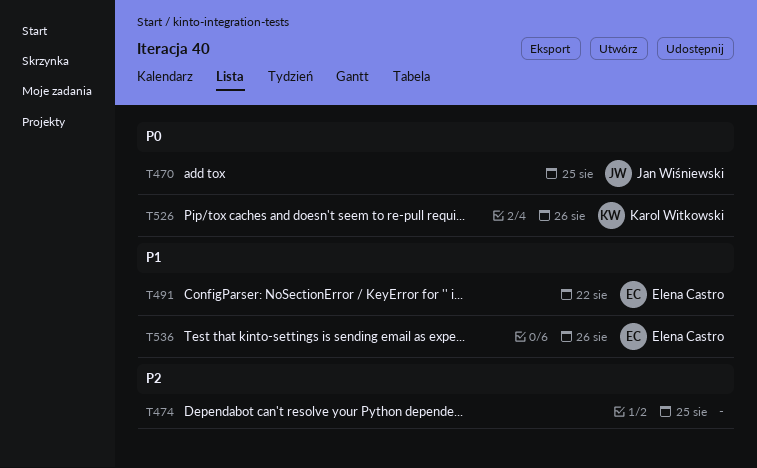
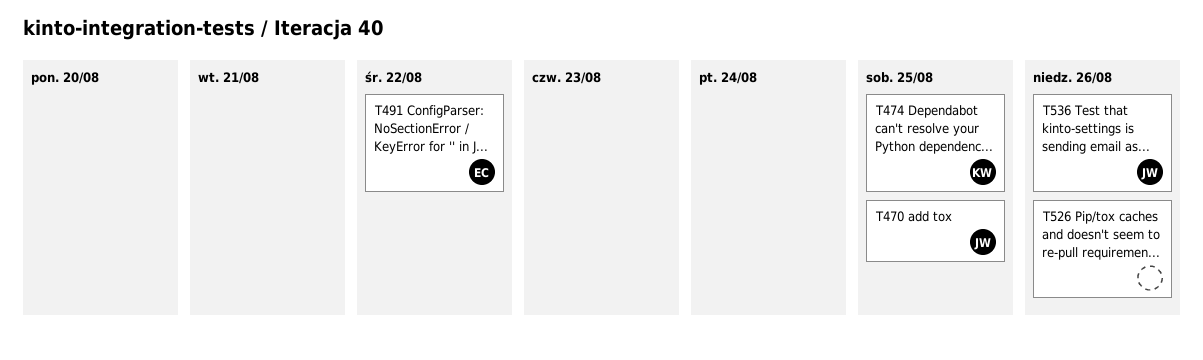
T474, owner: none -> Karol Witkowski
T526, owner: Karol Witkowski -> none
T536, owner: Elena Castro -> Jan Wiśniewski

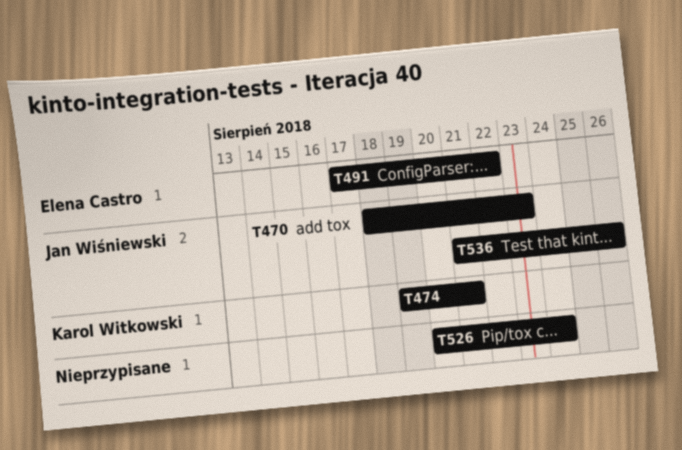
T470, due: Aug 25 -> Aug 23
T474, due: Aug 25 -> Aug 21
T526, due: Aug 26 -> Aug 24

